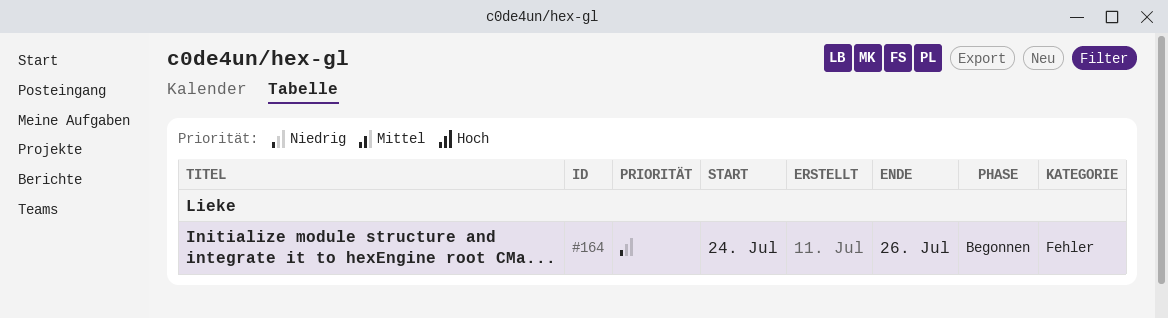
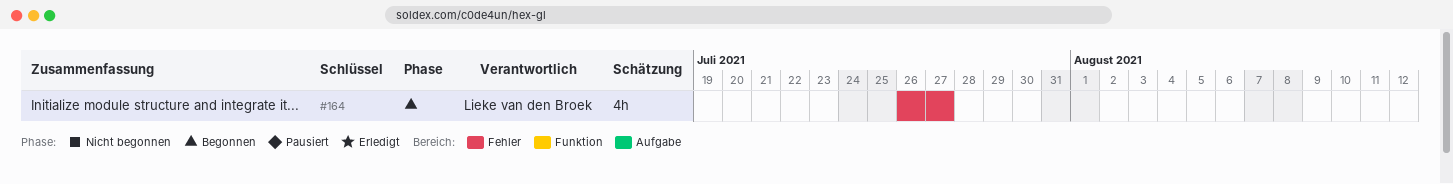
#164, start: Jul 24 -> Jul 26
#164, due: Jul 26 -> Jul 27

